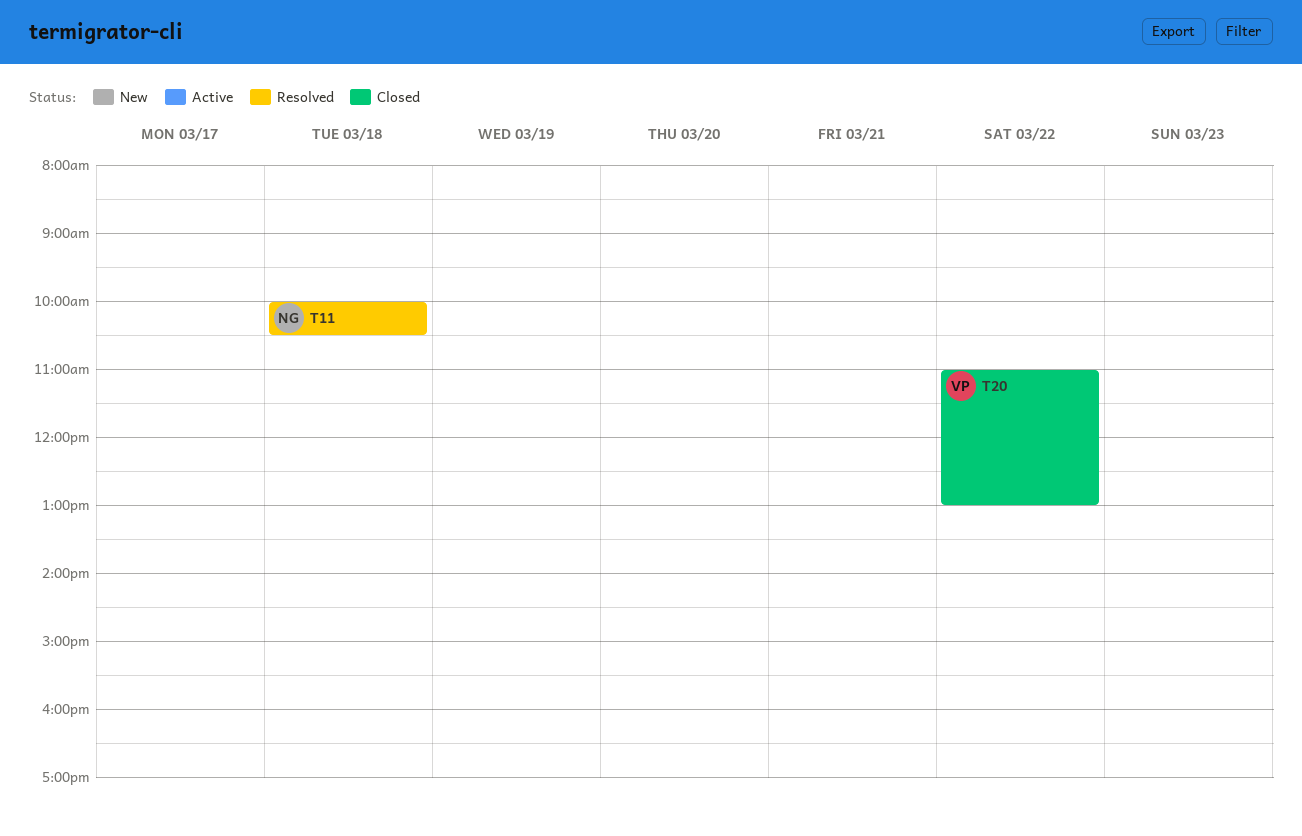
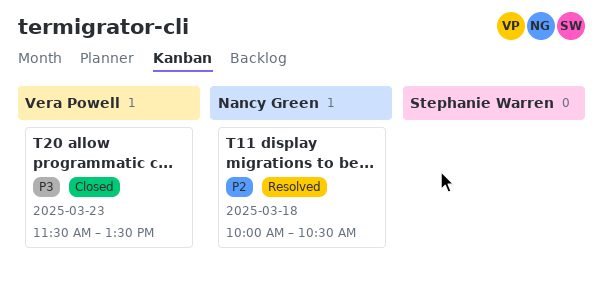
T20, day: Mar 22 -> Mar 23
T20, begins: 11:00 -> 11:30
T20, ends: 13:00 -> 13:30

